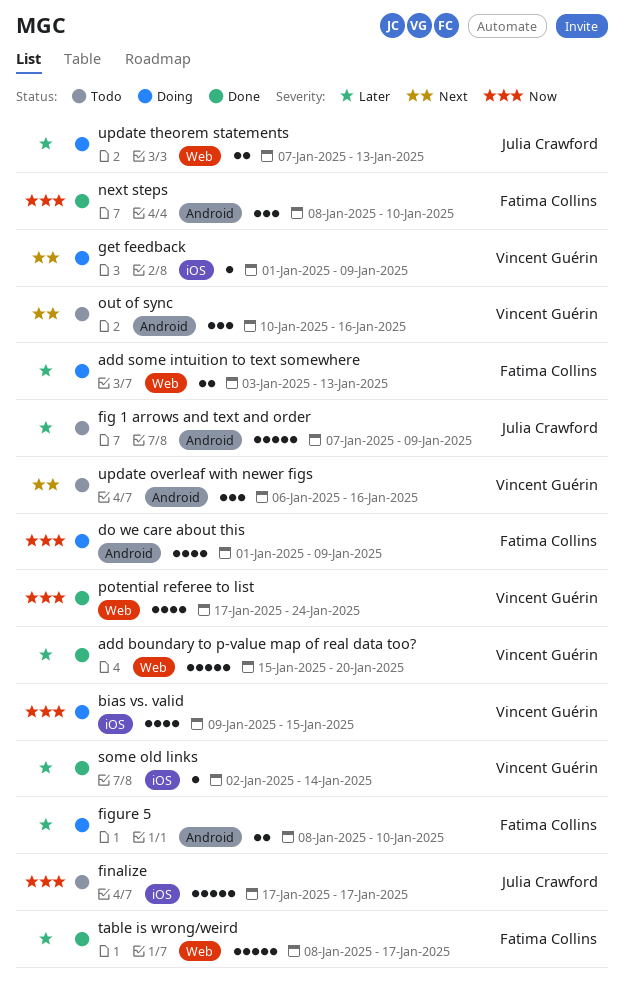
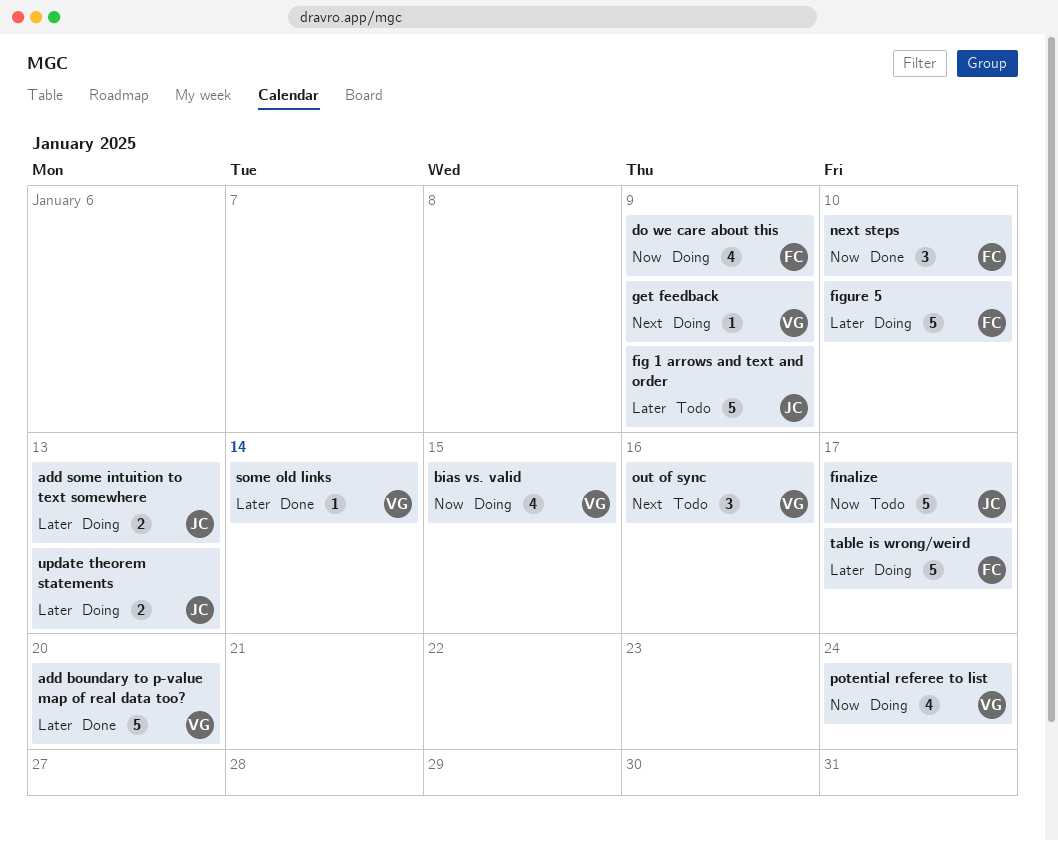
add some intuition to text somewhere, owner: Fatima Collins -> Julia Crawford
figure 5, estimate: 2 -> 5
potential referee to list, status: Done -> Doing
table is wrong/weird, status: Done -> Doing
update overleaf with newer figs: present -> none

